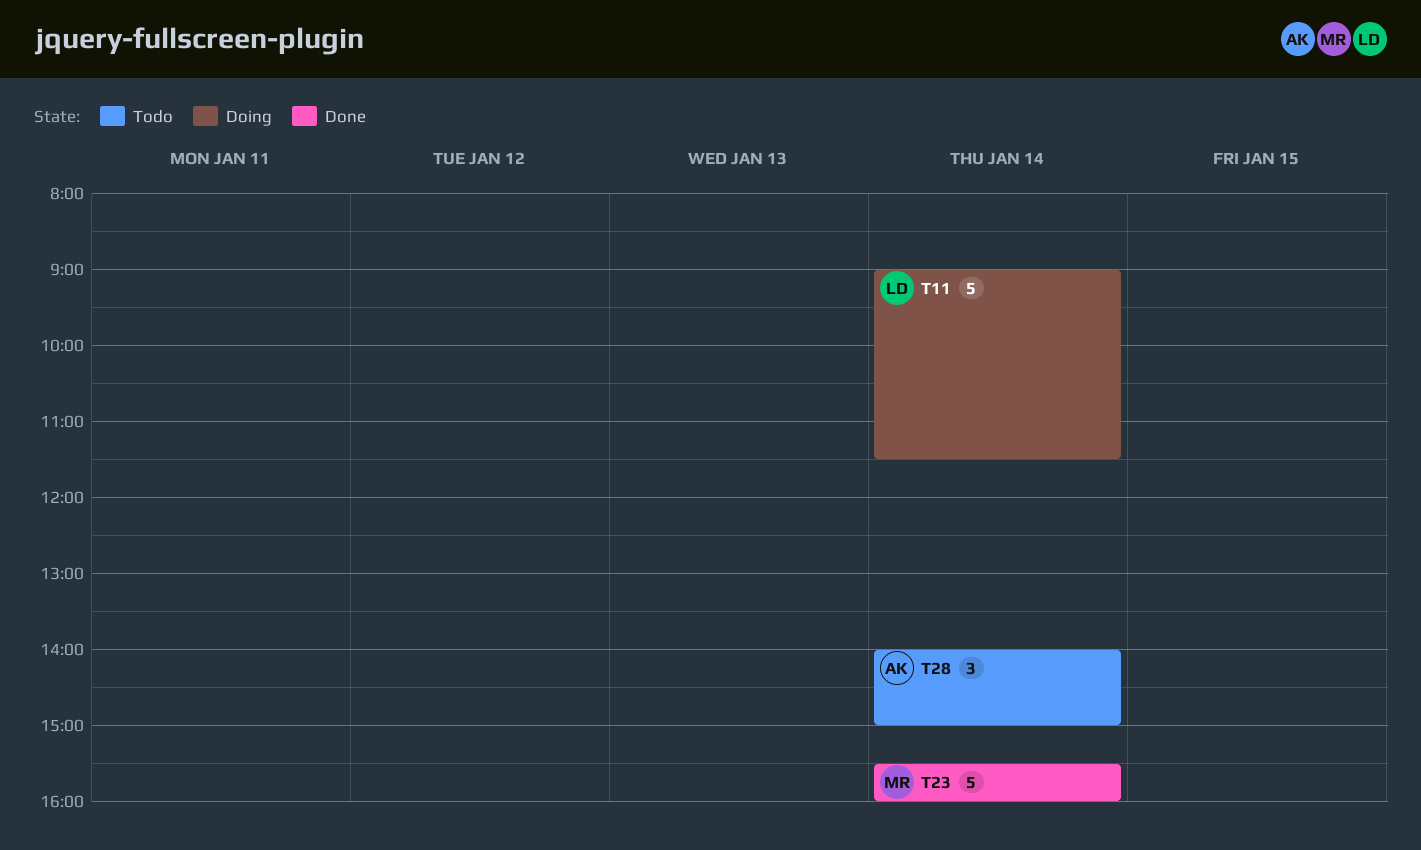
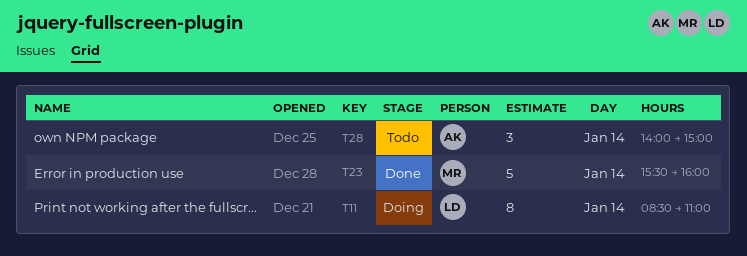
T11, estimate: 5 -> 8
T11, begins: 09:00 -> 08:30
T11, ends: 11:30 -> 11:00

